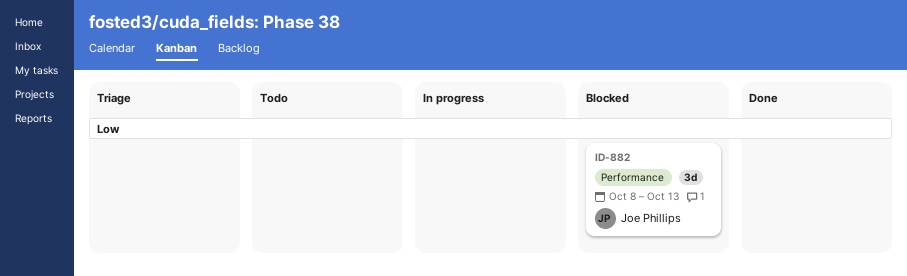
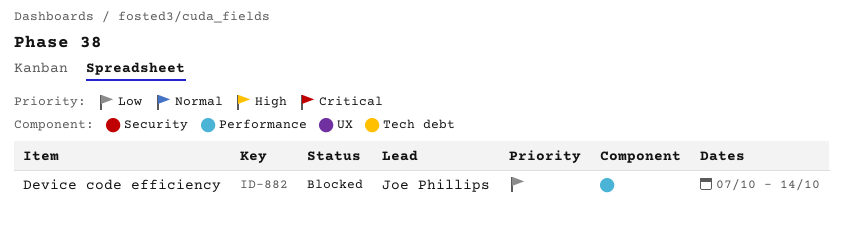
ID-882, start: Oct 8 -> Oct 7
ID-882, due: Oct 13 -> Oct 14

